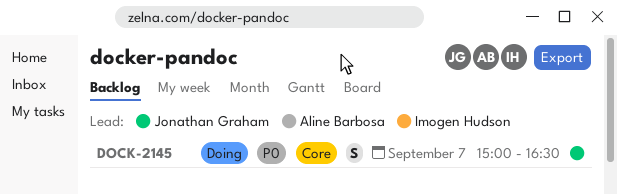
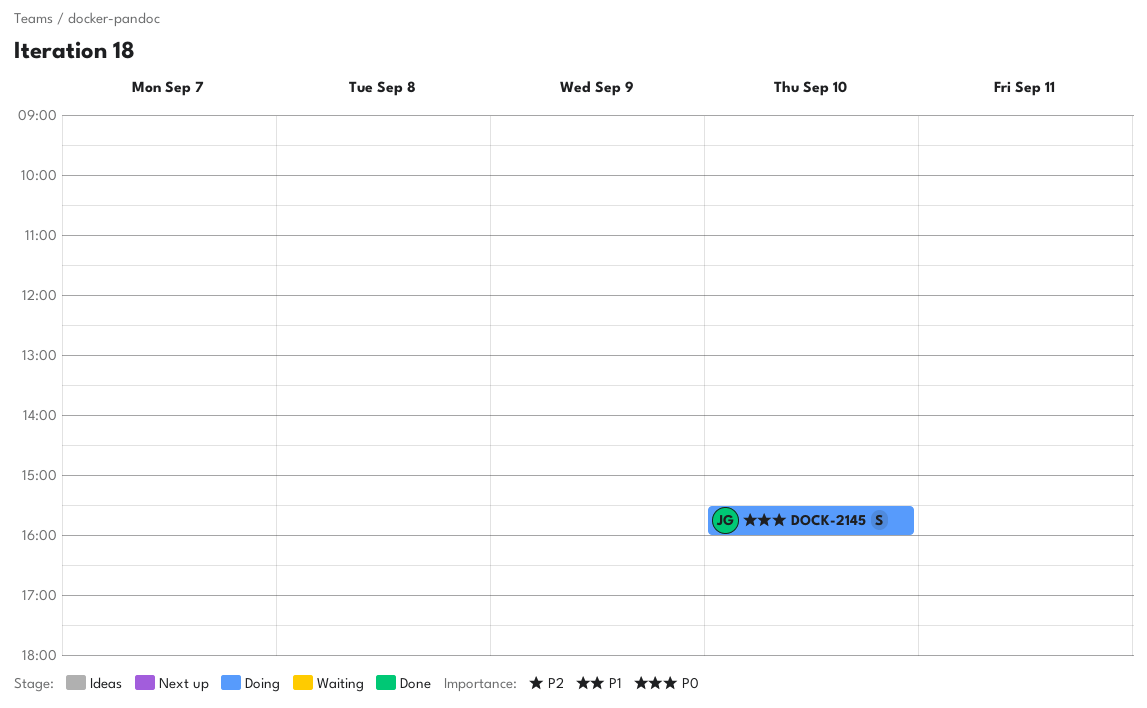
DOCK-2145, day: Sep 7 -> Sep 10
DOCK-2145, begins: 15:00 -> 15:30
DOCK-2145, ends: 16:30 -> 16:00

